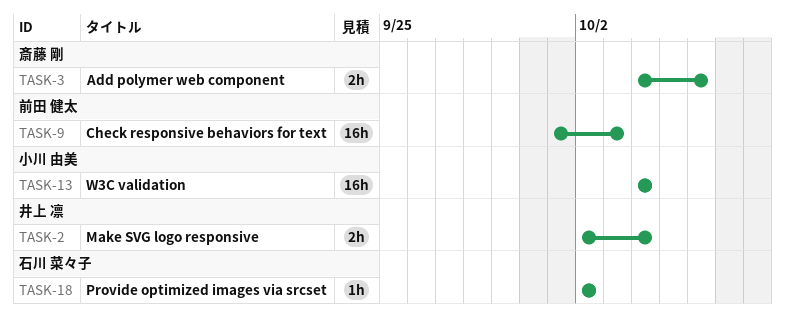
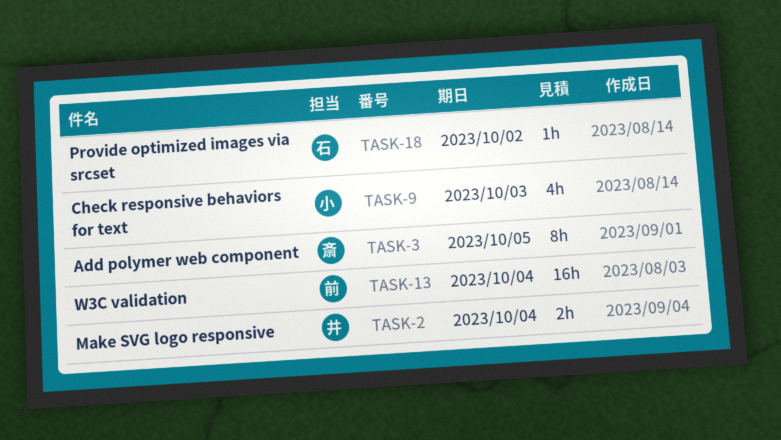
TASK-3, estimate: 2h -> 8h
TASK-3, due: Oct 6 -> Oct 5
TASK-9, owner: 前田 健太 -> 小川 由美
TASK-9, estimate: 16h -> 4h
TASK-13, owner: 小川 由美 -> 前田 健太

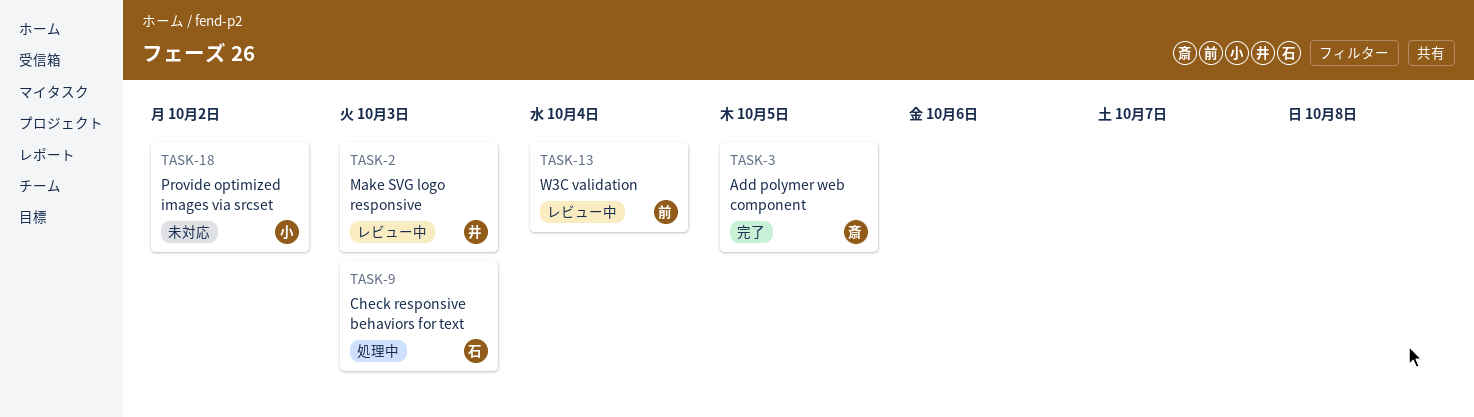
TASK-2, due: Oct 4 -> Oct 3
TASK-9, owner: 小 -> 石
TASK-18, owner: 石 -> 小

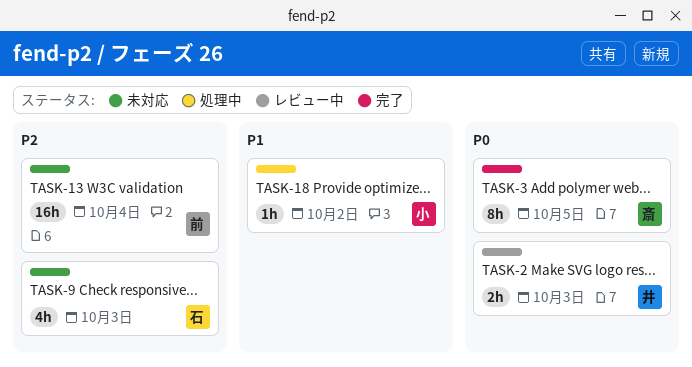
TASK-9, status: 処理中 -> 未対応
TASK-13, status: レビュー中 -> 未対応
TASK-18, status: 未対応 -> 処理中

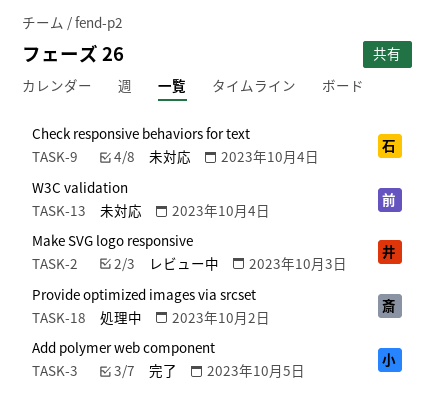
TASK-3, owner: 斎 -> 小
TASK-9, due: Oct 3 -> Oct 4
TASK-18, owner: 小 -> 斎

